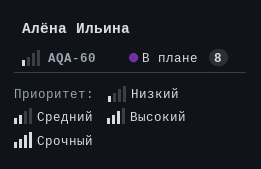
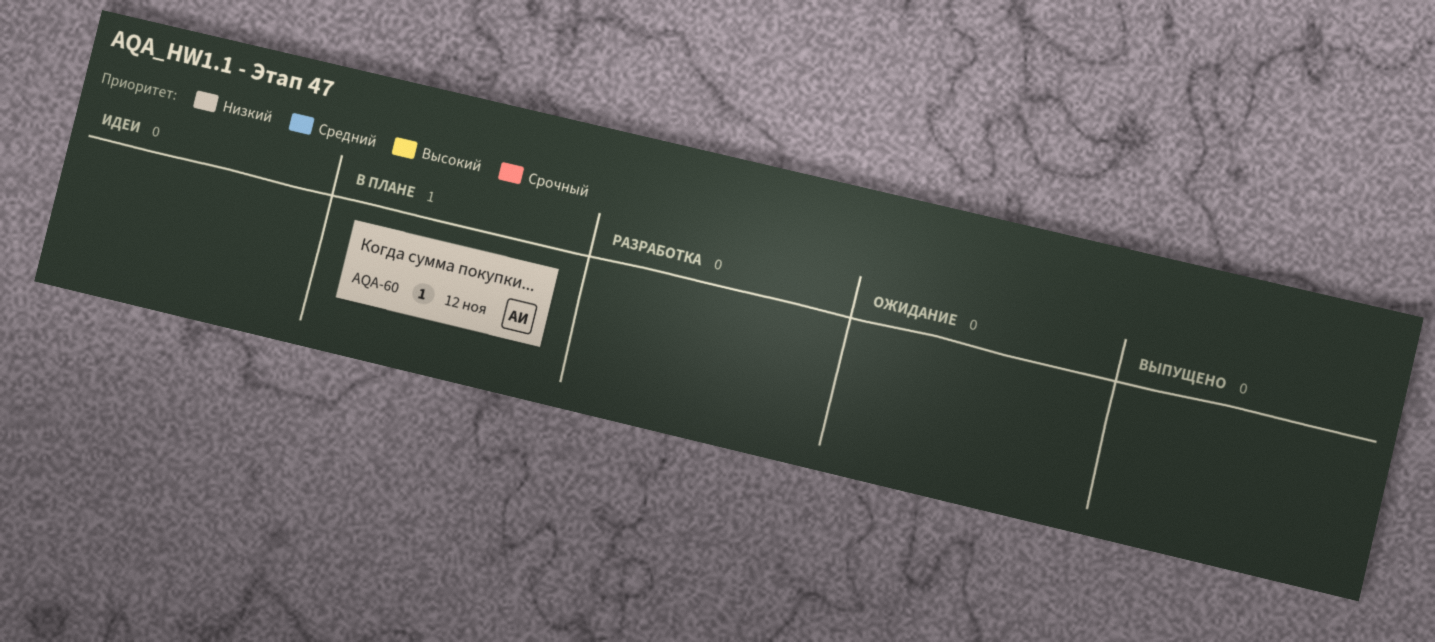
AQA-60, estimate: 8 -> 1

